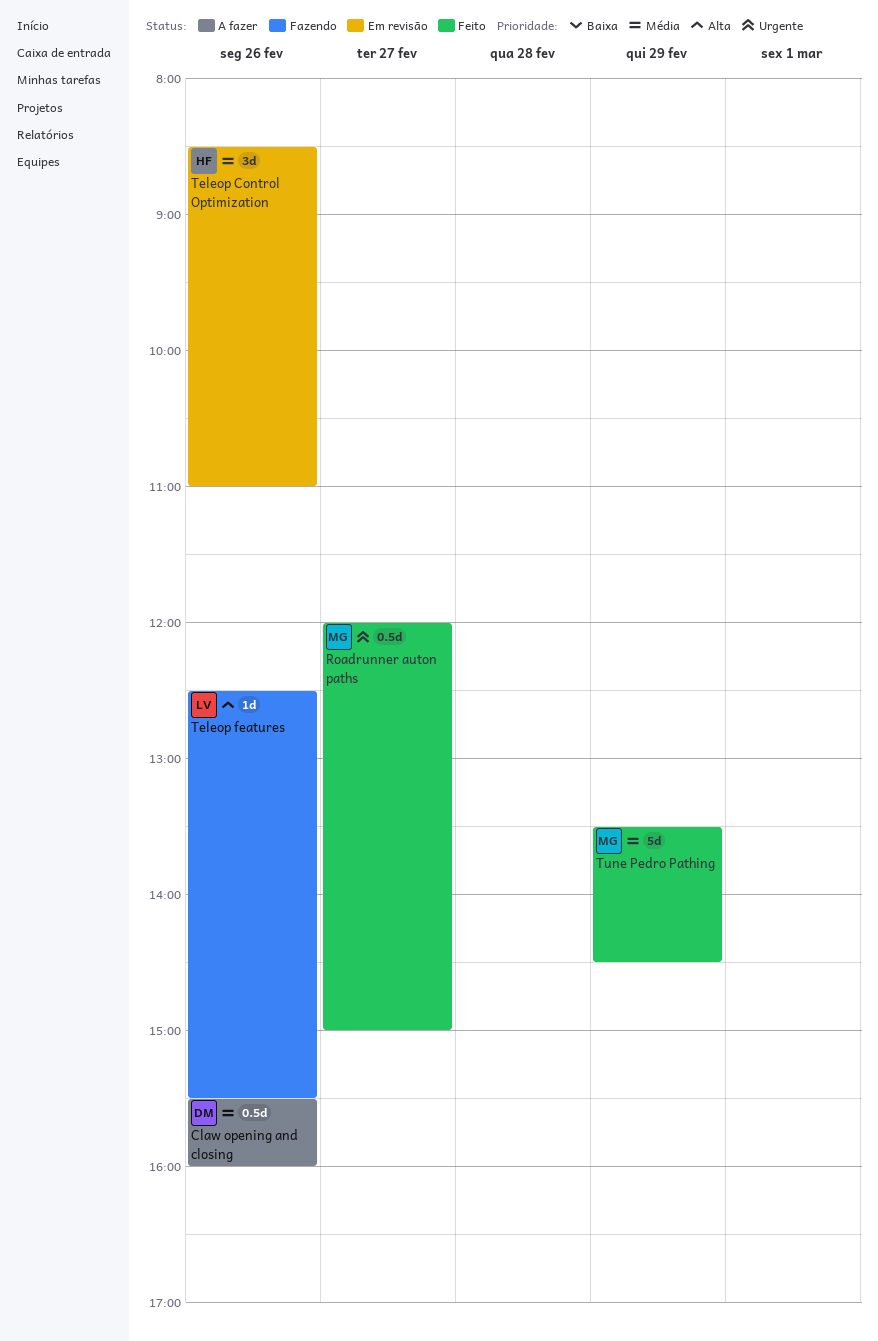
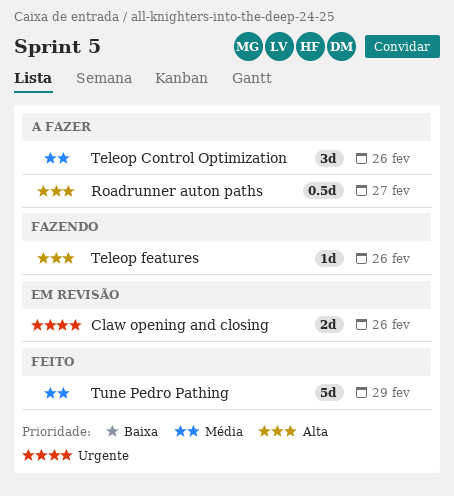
Claw opening and closing, status: A fazer -> Em revisão
Claw opening and closing, priority: Média -> Urgente
Claw opening and closing, estimate: 0.5d -> 2d
Roadrunner auton paths, status: Feito -> A fazer
Roadrunner auton paths, priority: Urgente -> Alta
Teleop Control Optimization, status: Em revisão -> A fazer

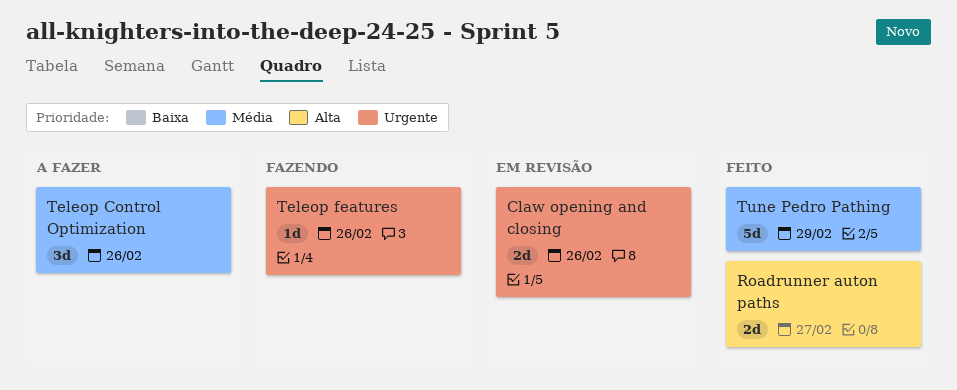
Roadrunner auton paths, status: A fazer -> Feito
Roadrunner auton paths, estimate: 0.5d -> 2d
Teleop features, priority: Alta -> Urgente

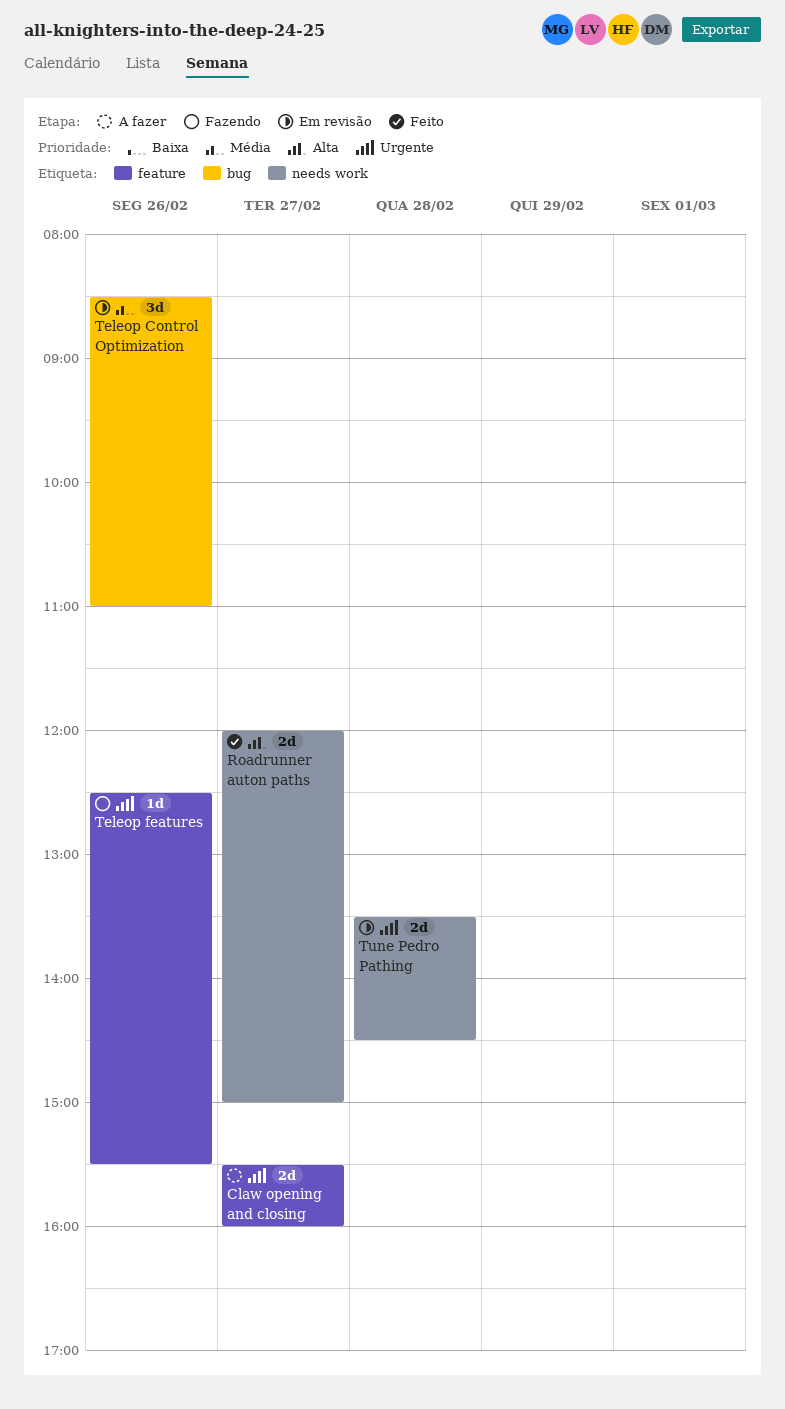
Claw opening and closing, status: Em revisão -> A fazer
Claw opening and closing, day: Feb 26 -> Feb 27
Teleop Control Optimization, status: A fazer -> Em revisão
Tune Pedro Pathing, status: Feito -> Em revisão
Tune Pedro Pathing, priority: Média -> Urgente
Tune Pedro Pathing, estimate: 5d -> 2d
Tune Pedro Pathing, day: Feb 29 -> Feb 28

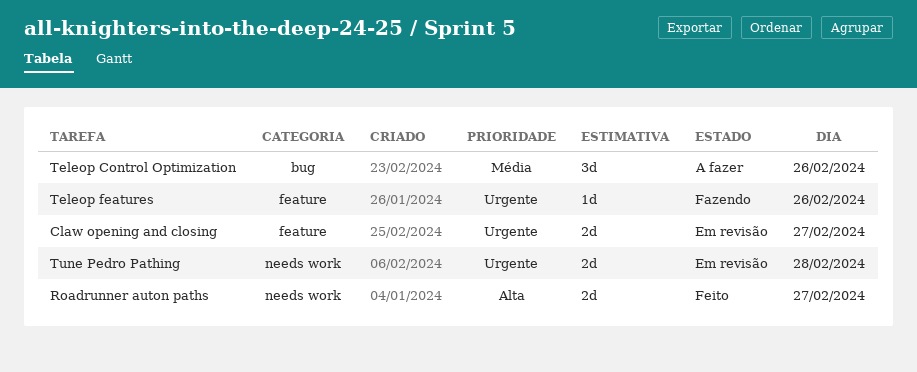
Claw opening and closing, status: A fazer -> Em revisão
Teleop Control Optimization, status: Em revisão -> A fazer

